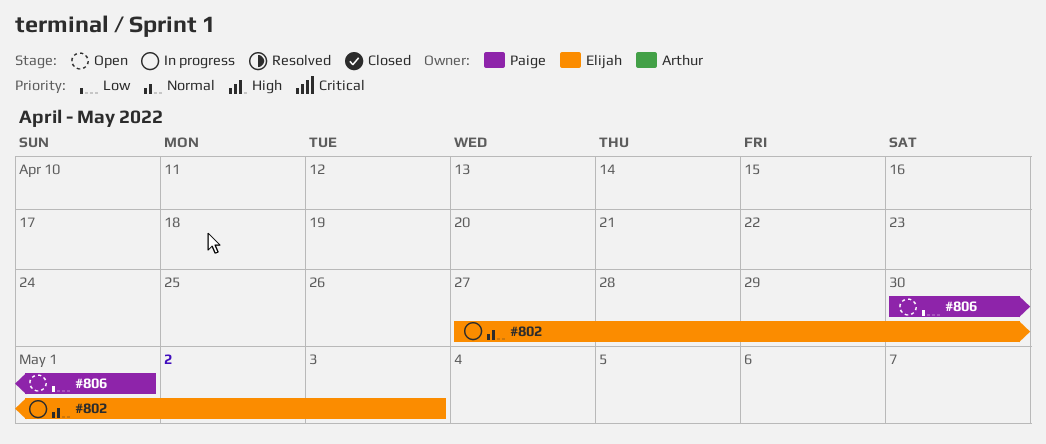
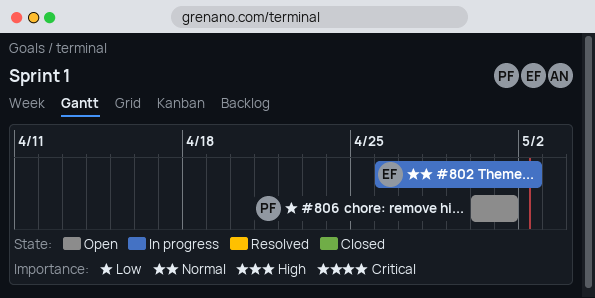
#802, start: Apr 27 -> Apr 26
#802, due: May 3 -> May 2

